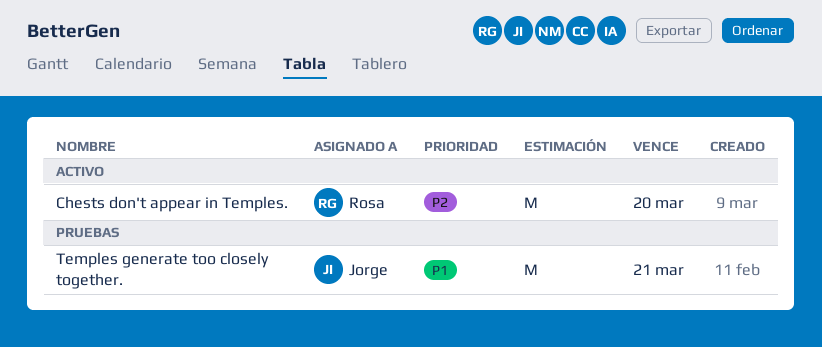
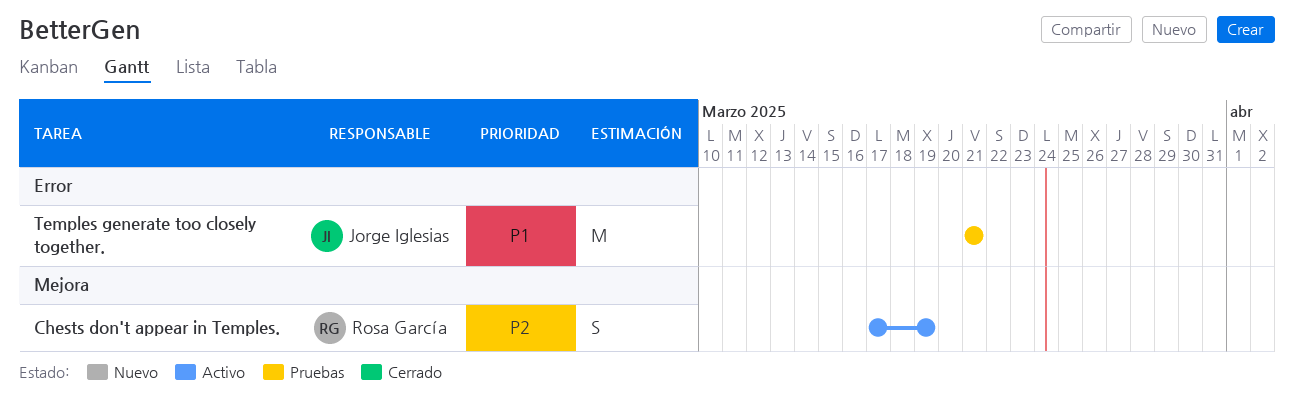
Chests don't appear in Temples., estimate: M -> S
Chests don't appear in Temples., due: Mar 20 -> Mar 19

